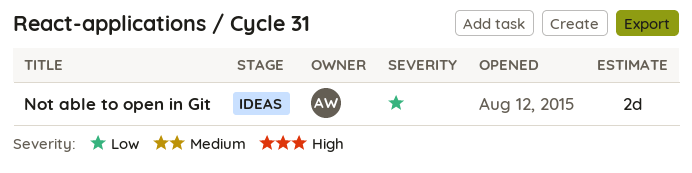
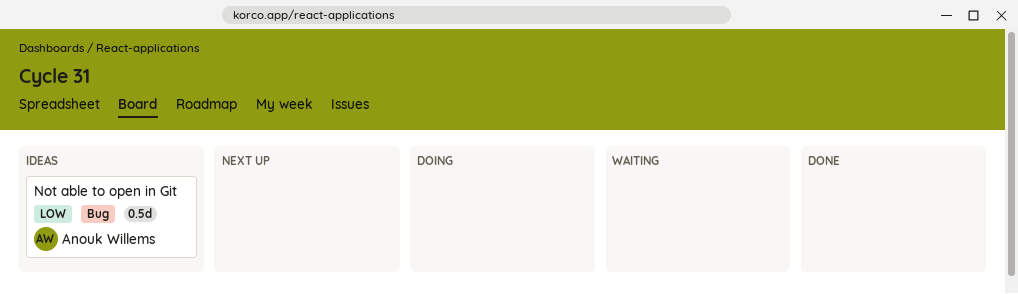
Not able to open in Git, estimate: 2d -> 0.5d

